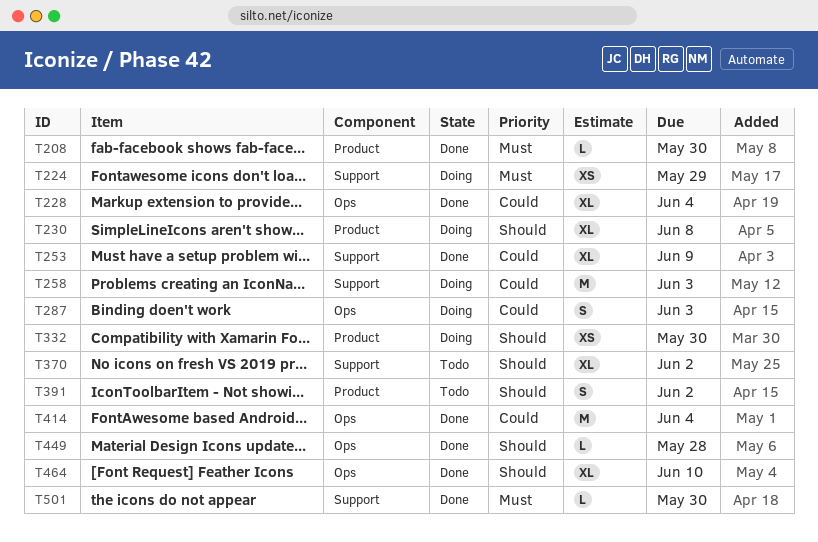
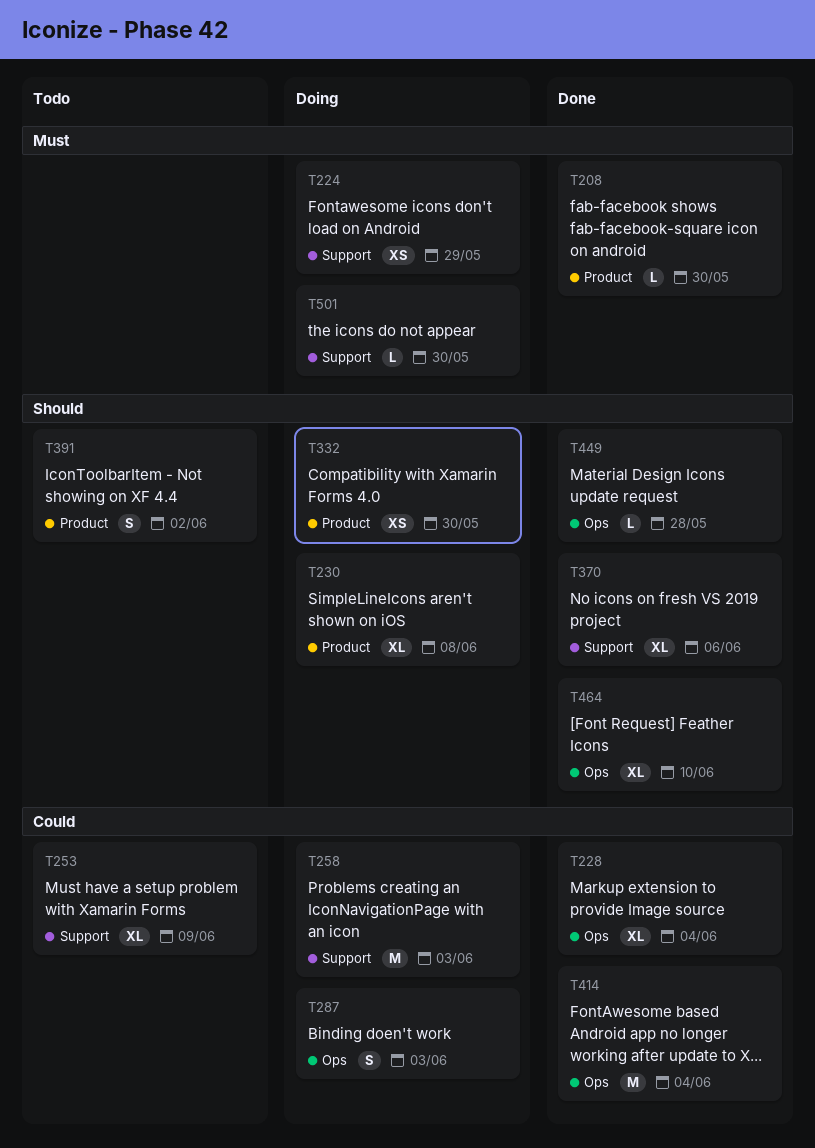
T253, status: Done -> Todo
T370, status: Todo -> Done
T370, due: Jun 2 -> Jun 6
T501, status: Done -> Doing

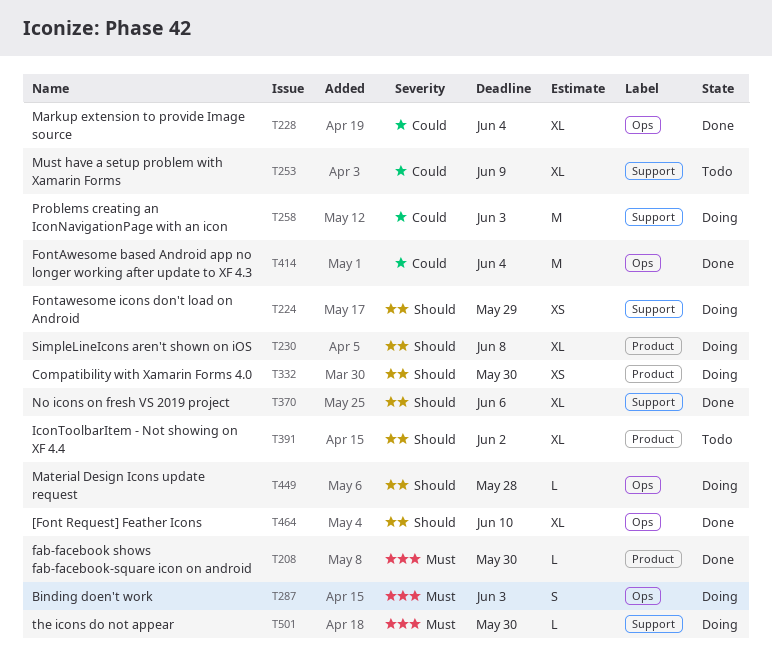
T224, priority: Must -> Should
T287, priority: Could -> Must
T391, estimate: S -> XL
T449, status: Done -> Doing

